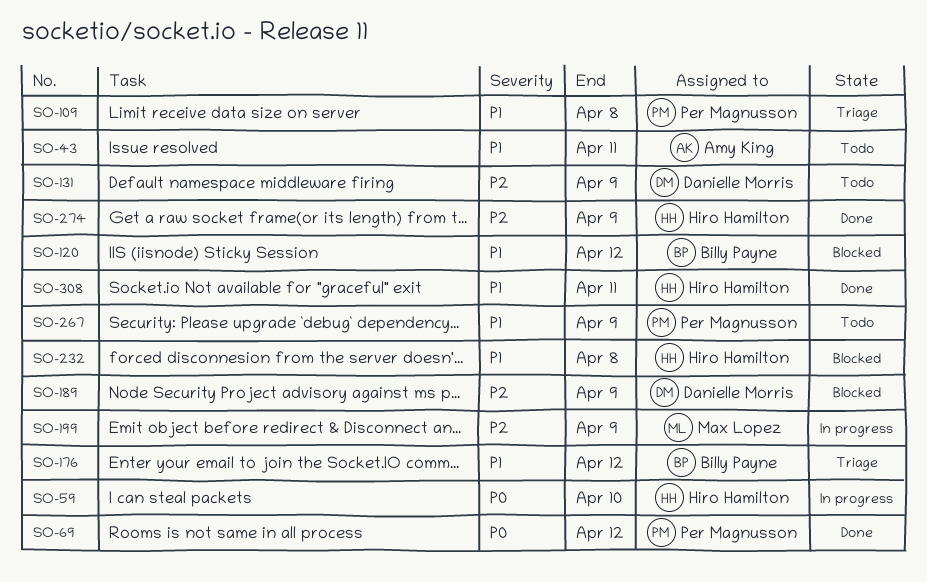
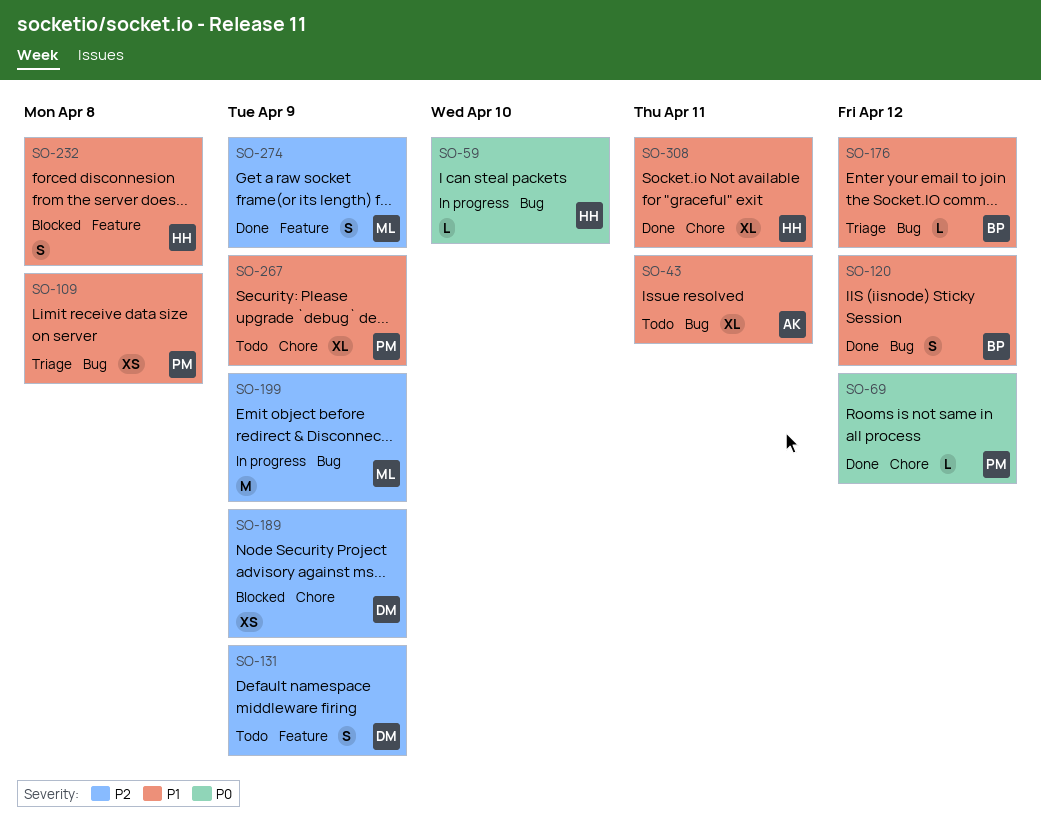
SO-120, status: Blocked -> Done
SO-274, owner: Hiro Hamilton -> Max Lopez

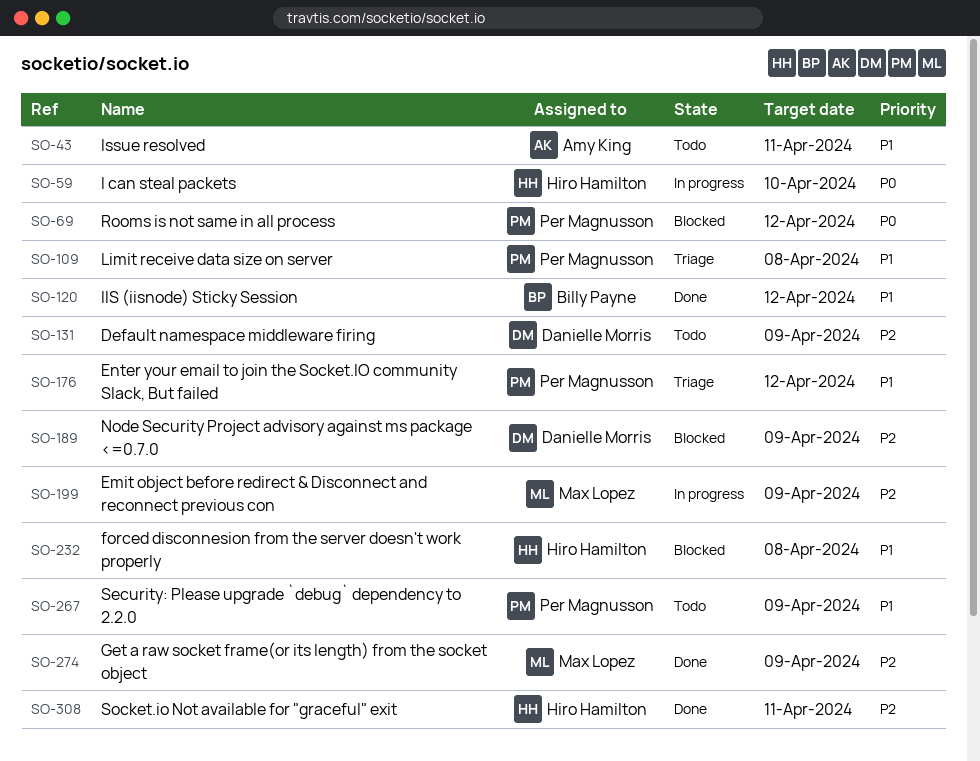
SO-69, status: Done -> Blocked
SO-176, owner: Billy Payne -> Per Magnusson
SO-308, priority: P1 -> P2

